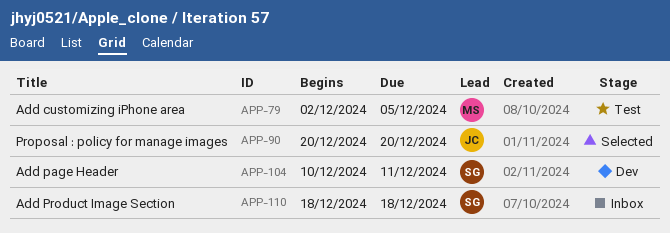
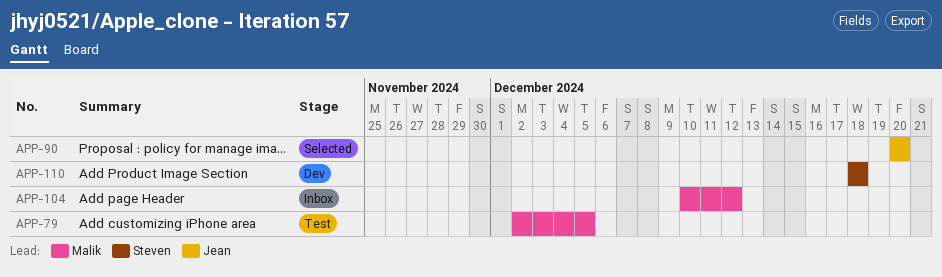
APP-104, status: Dev -> Inbox
APP-104, owner: Steven -> Malik
APP-104, due: Dec 11 -> Dec 12
APP-110, status: Inbox -> Dev

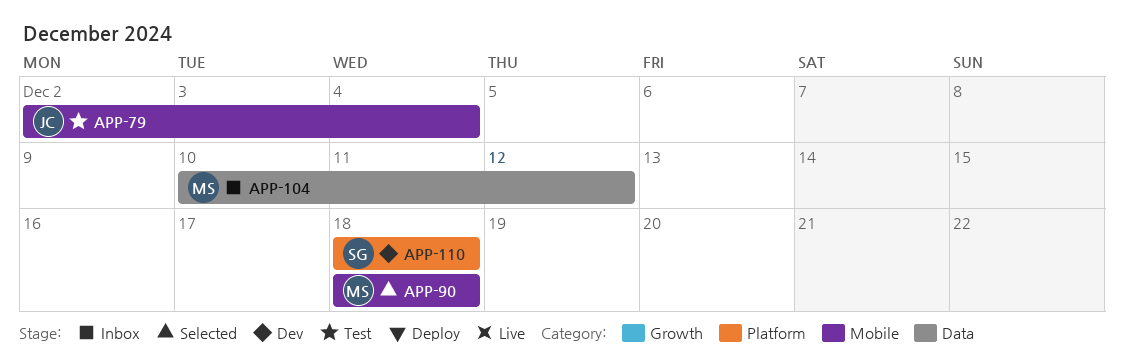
APP-79, owner: Malik -> Jean
APP-79, due: Dec 5 -> Dec 4
APP-90, owner: Jean -> Malik
APP-90, start: Dec 20 -> Dec 18
APP-90, due: Dec 20 -> Dec 18

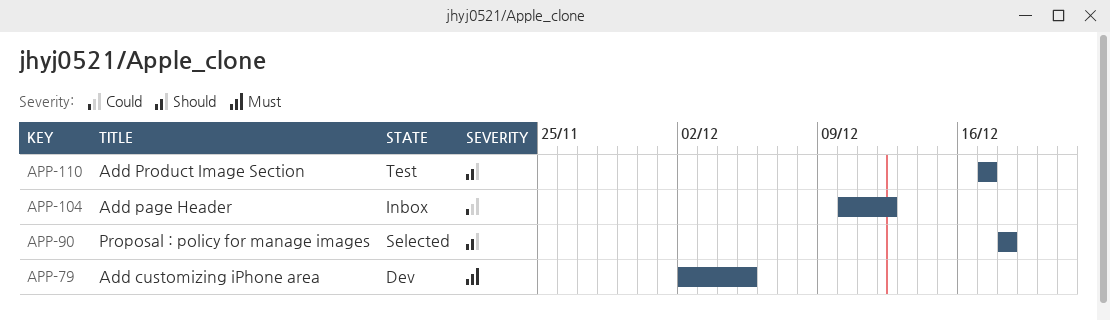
APP-79, status: Test -> Dev
APP-79, due: Dec 4 -> Dec 5
APP-110, status: Dev -> Test
APP-110, start: Dec 18 -> Dec 17
APP-110, due: Dec 18 -> Dec 17

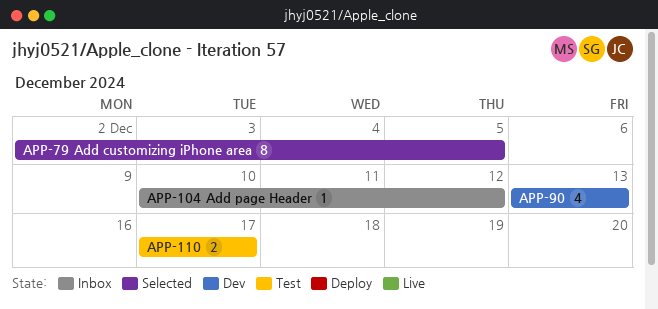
APP-79, status: Dev -> Selected
APP-90, status: Selected -> Dev
APP-90, start: Dec 18 -> Dec 13
APP-90, due: Dec 18 -> Dec 13

